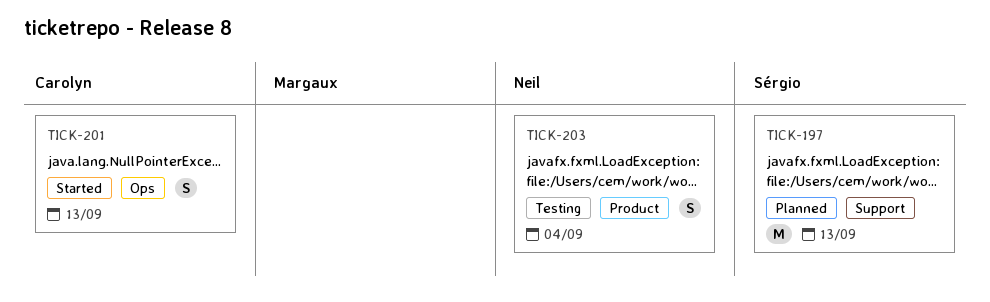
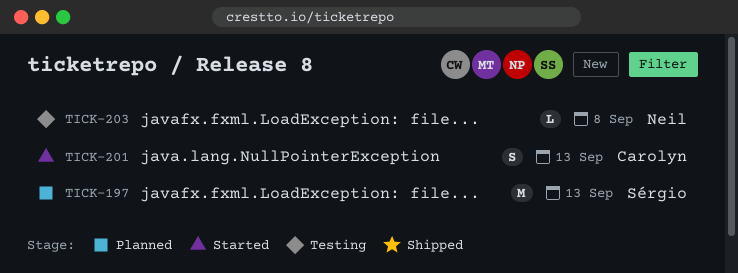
TICK-203, estimate: S -> L
TICK-203, due: Sep 4 -> Sep 8

